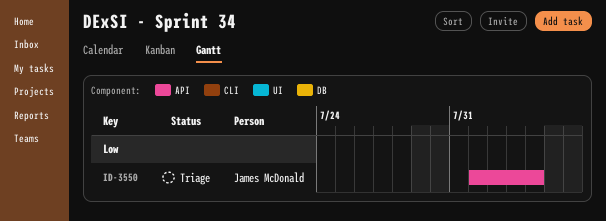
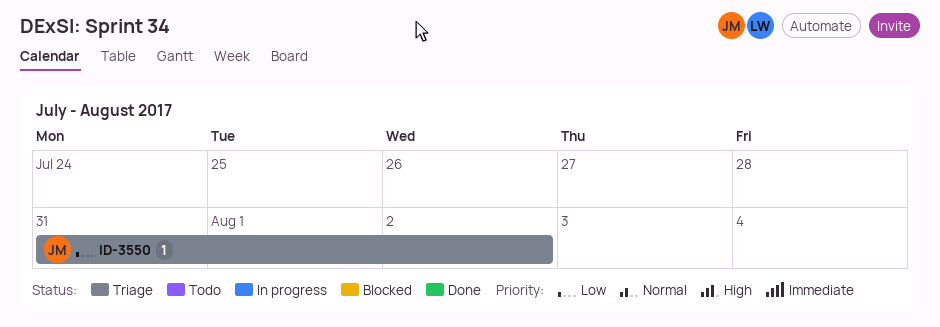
ID-3550, start: Aug 1 -> Jul 31
ID-3550, due: Aug 4 -> Aug 2

